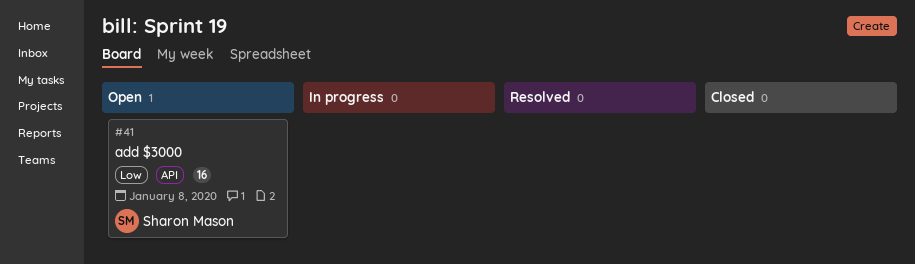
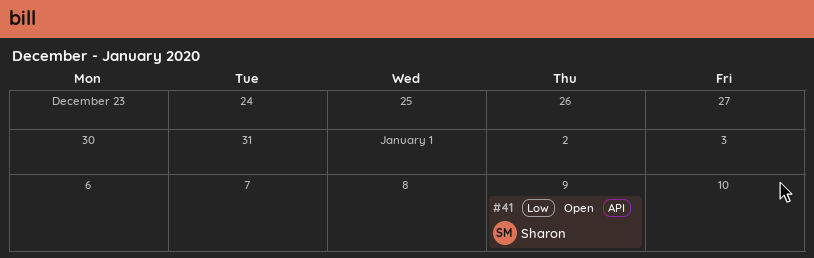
#41, due: Jan 8 -> Jan 9

